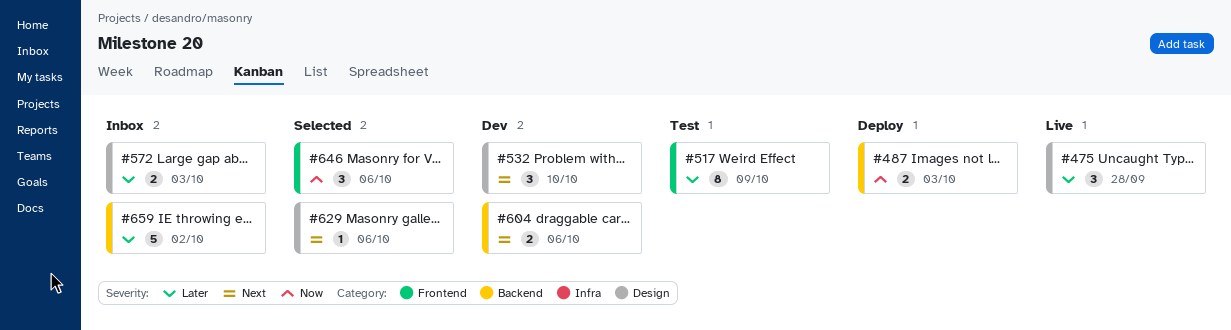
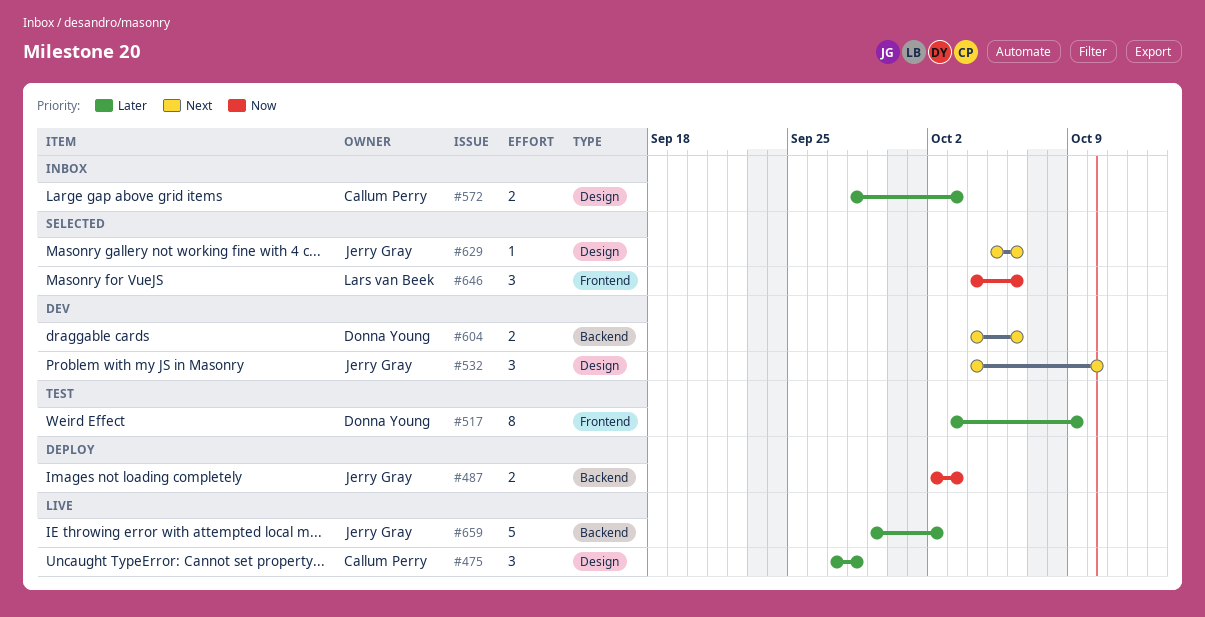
#659, status: Inbox -> Live

